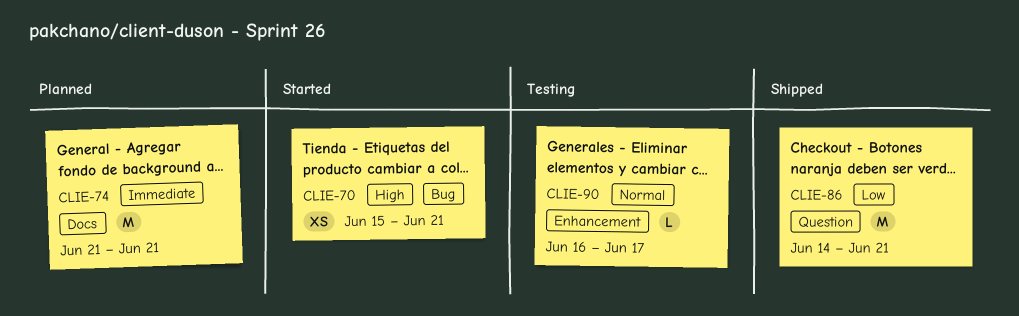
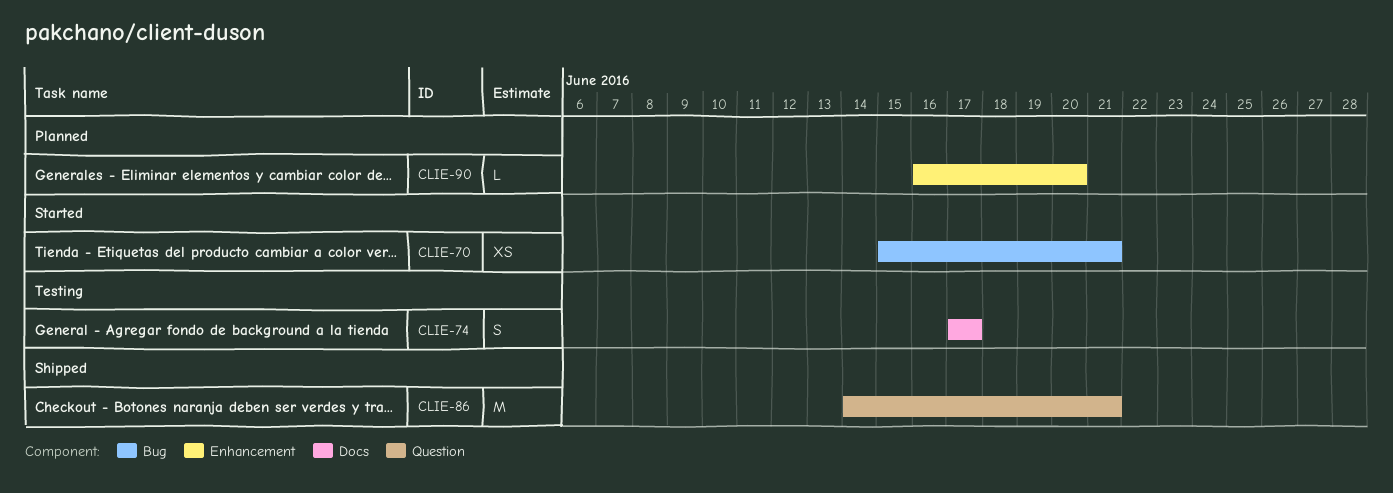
CLIE-74, status: Planned -> Testing
CLIE-74, estimate: M -> S
CLIE-74, start: Jun 21 -> Jun 17
CLIE-74, due: Jun 21 -> Jun 17
CLIE-90, status: Testing -> Planned
CLIE-90, due: Jun 17 -> Jun 20

